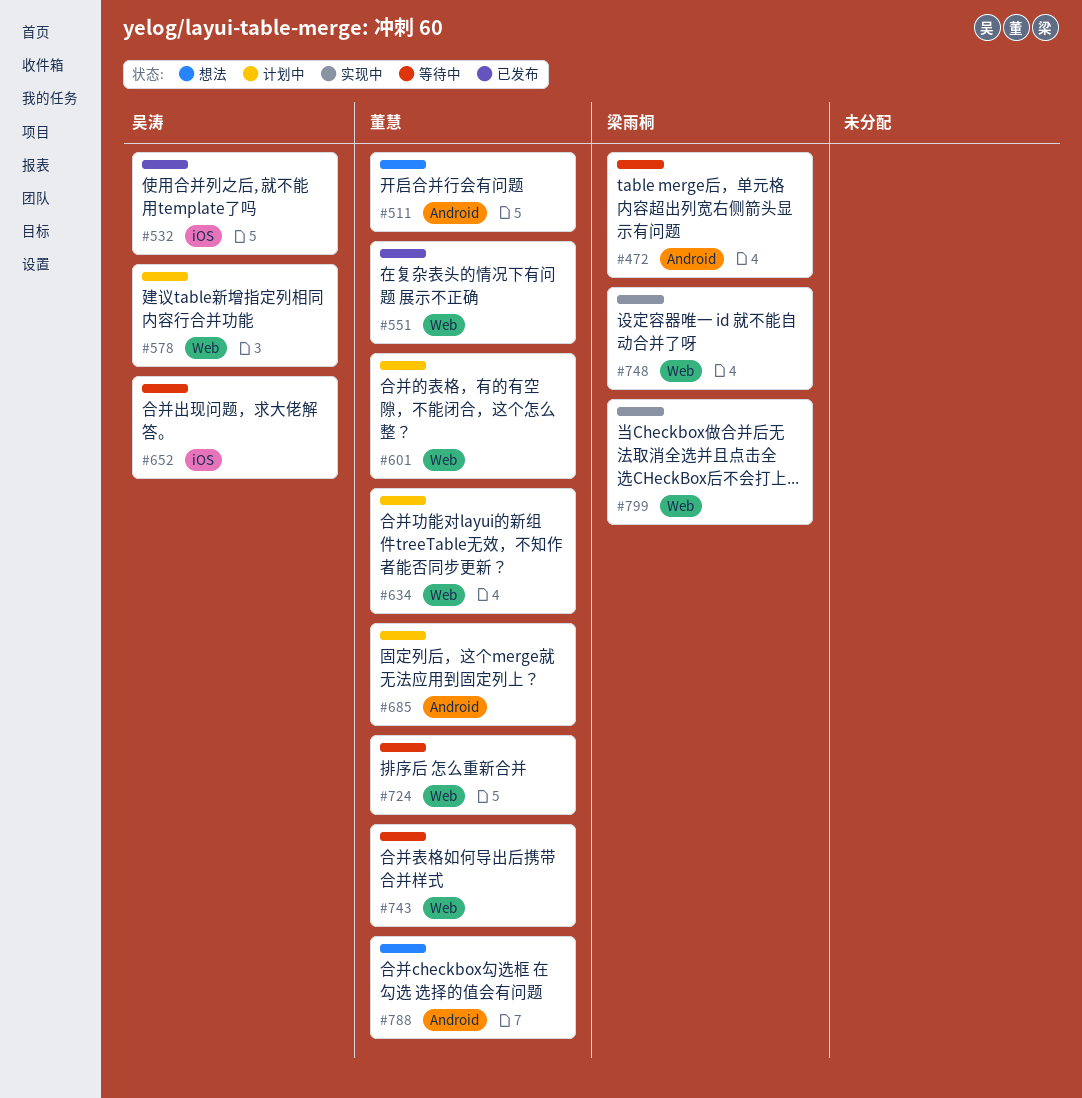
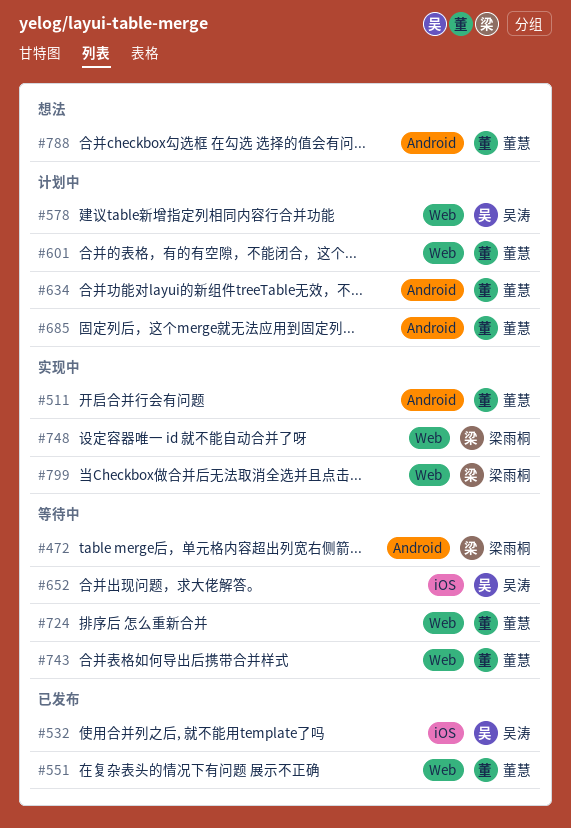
#511, status: 想法 -> 实现中
#634, label: Web -> Android

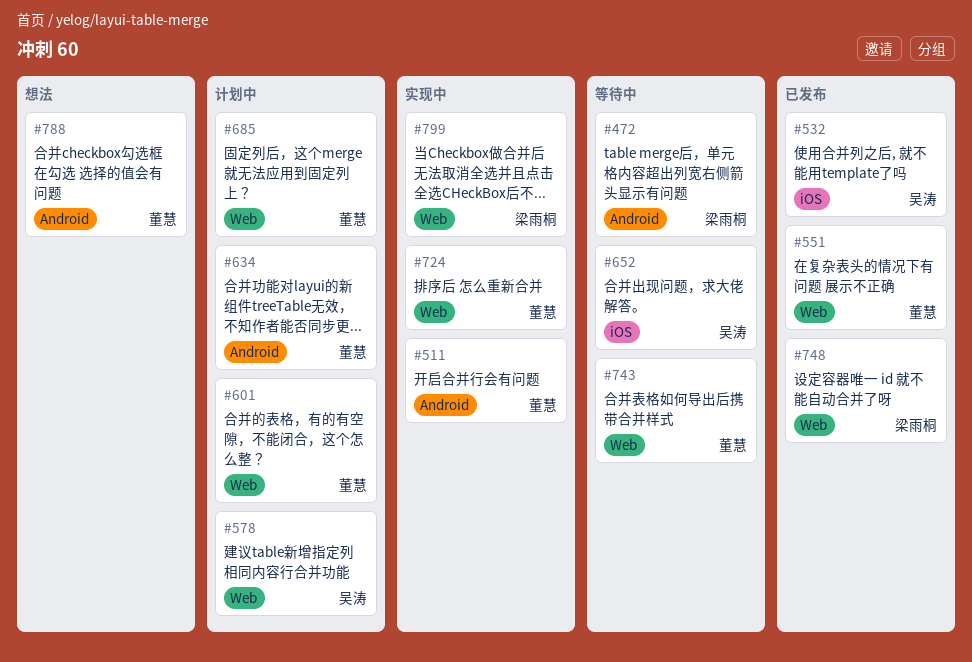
#685, label: Android -> Web
#724, status: 等待中 -> 实现中
#748, status: 实现中 -> 已发布

